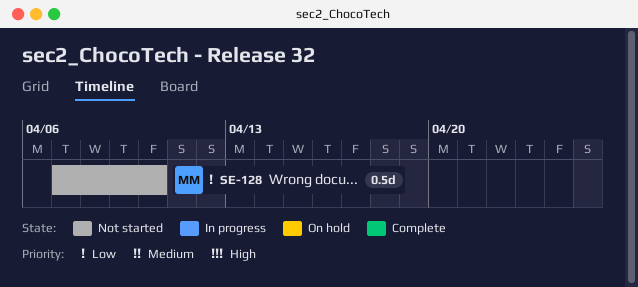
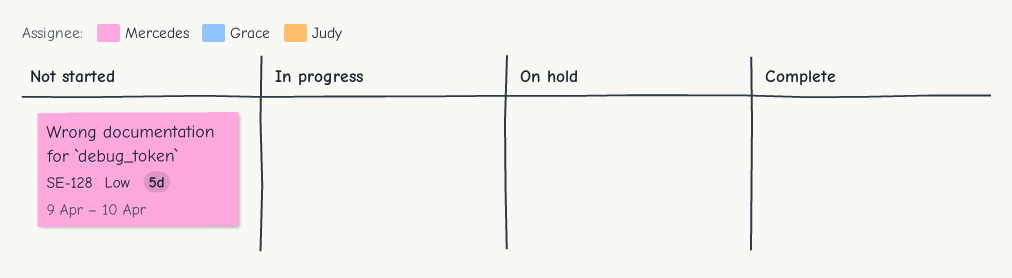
SE-128, estimate: 0.5d -> 5d
SE-128, start: Apr 7 -> Apr 9

